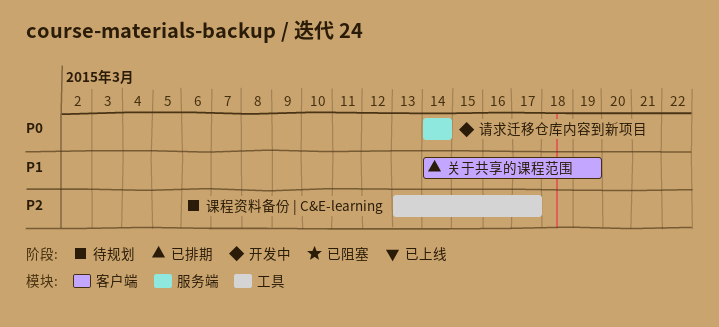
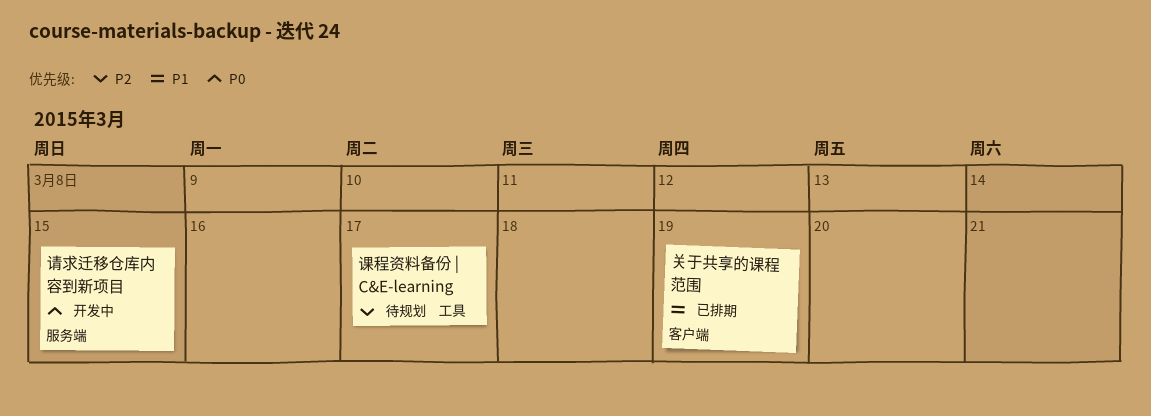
请求迁移仓库内容到新项目, due: Mar 14 -> Mar 15

